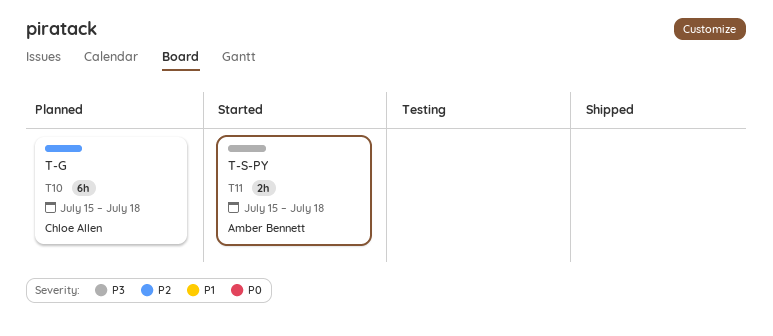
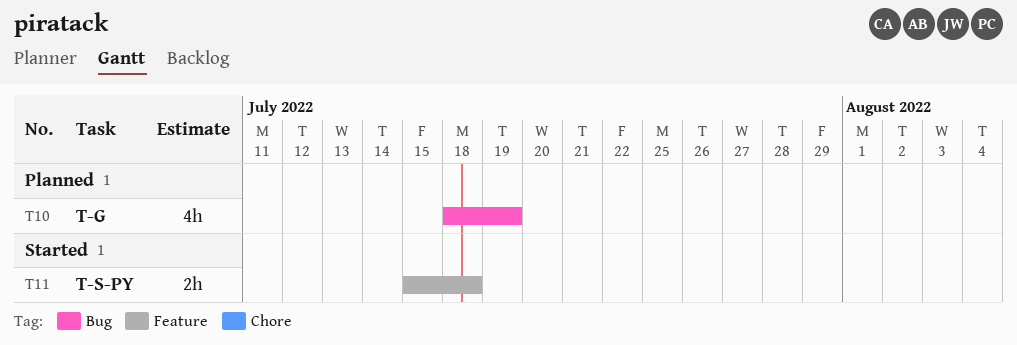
T10, estimate: 6h -> 4h
T10, start: Jul 15 -> Jul 18
T10, due: Jul 18 -> Jul 19

